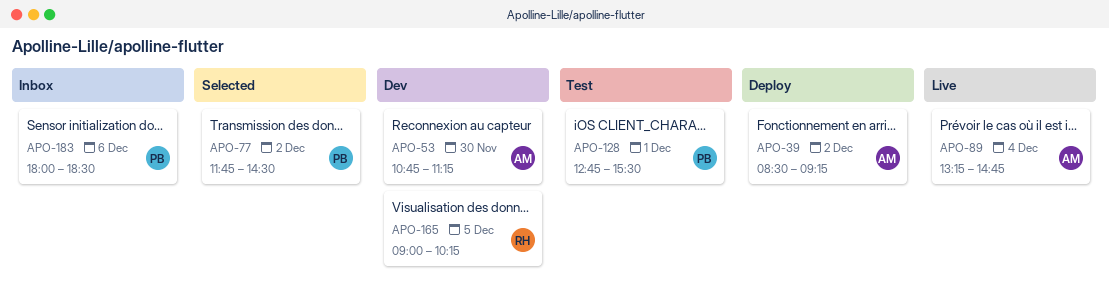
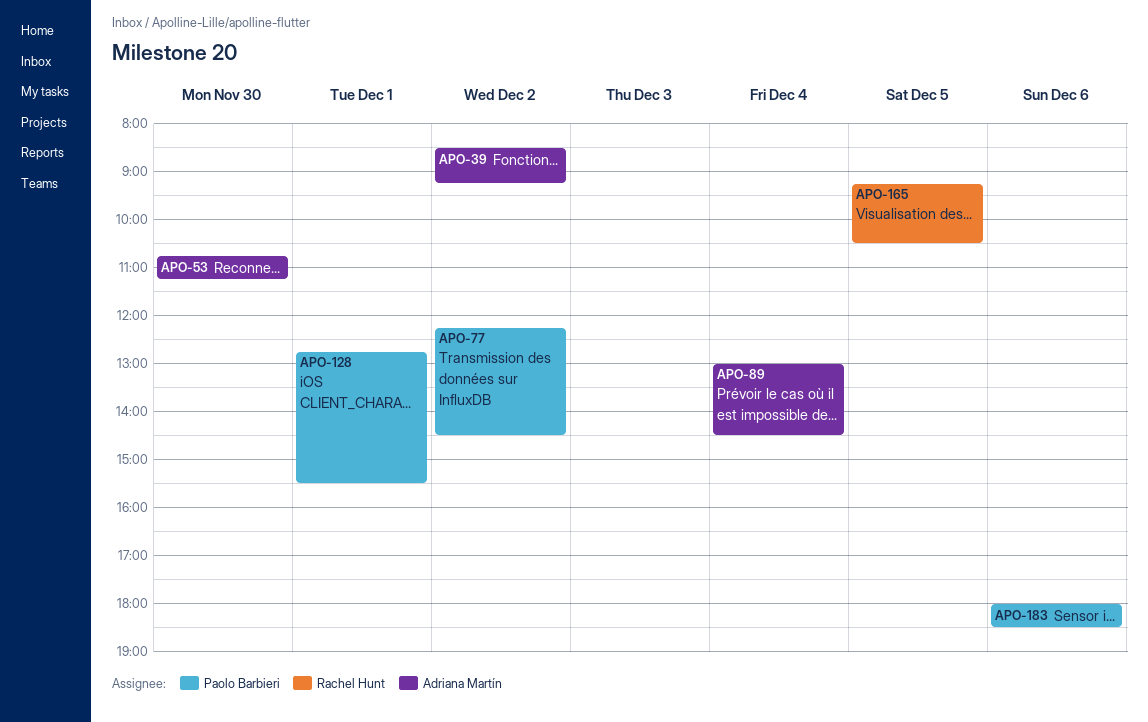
APO-77, begins: 11:45 -> 12:15
APO-89, begins: 13:15 -> 13:00
APO-89, ends: 14:45 -> 14:30
APO-165, begins: 09:00 -> 09:15
APO-165, ends: 10:15 -> 10:30

